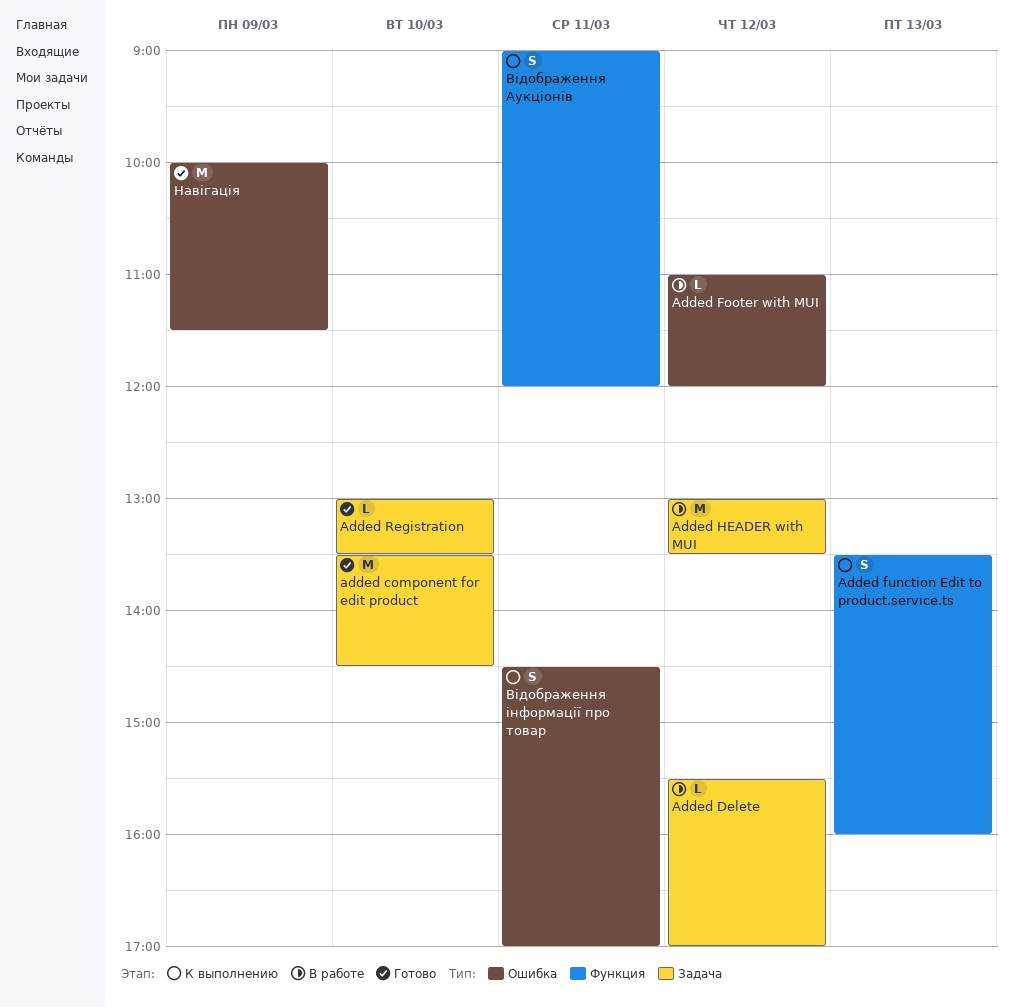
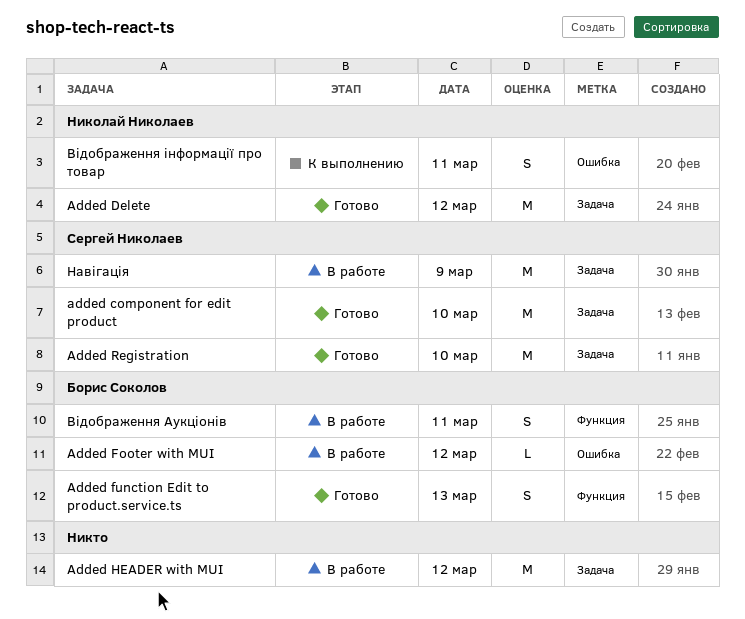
Added Delete, status: В работе -> Готово
Added Delete, estimate: L -> M
Added function Edit to product.service.ts, status: К выполнению -> Готово
Added Registration, estimate: L -> M
Відображення Аукціонів, status: К выполнению -> В работе
Навігація, status: Готово -> В работе
Навігація, label: Ошибка -> Задача

